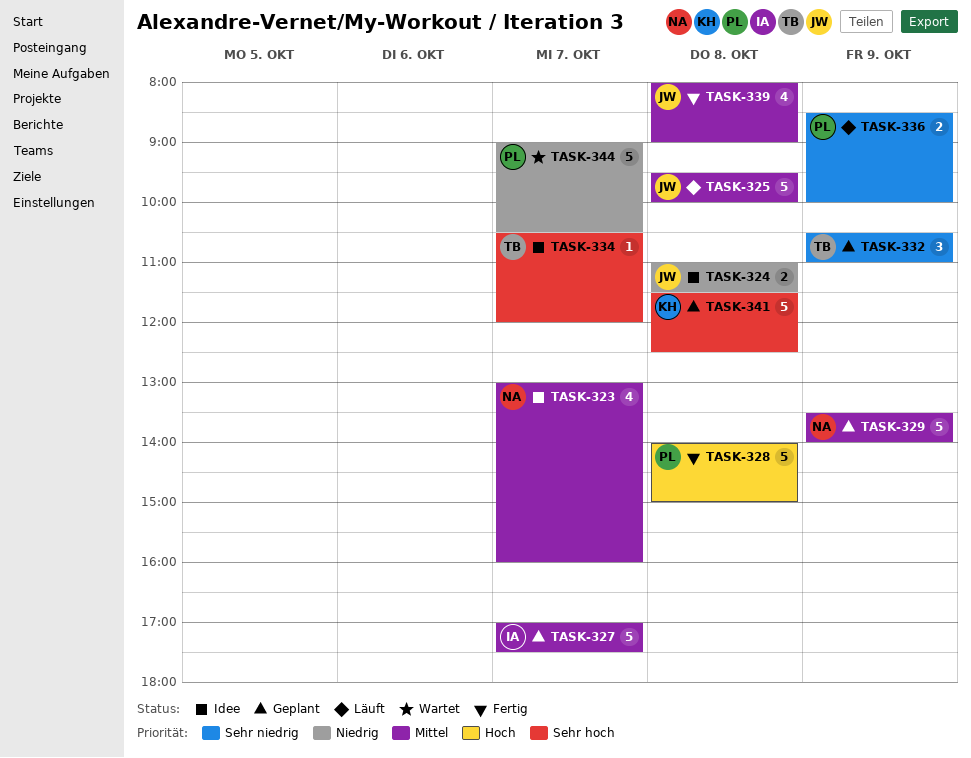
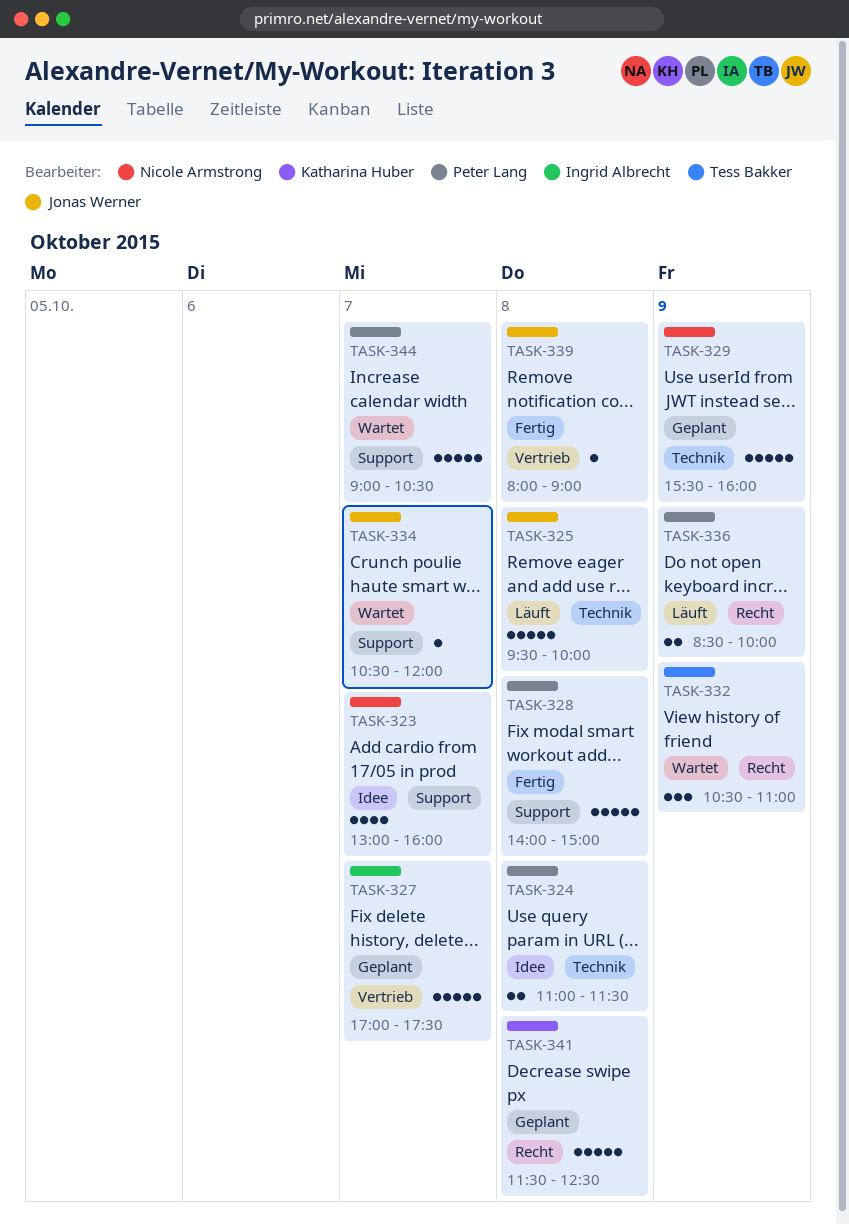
TASK-324, owner: Jonas Werner -> Peter Lang
TASK-329, begins: 13:30 -> 15:30
TASK-329, ends: 14:00 -> 16:00
TASK-332, status: Geplant -> Wartet
TASK-334, status: Idee -> Wartet
TASK-334, owner: Tess Bakker -> Jonas Werner
TASK-339, estimate: 4 -> 1

